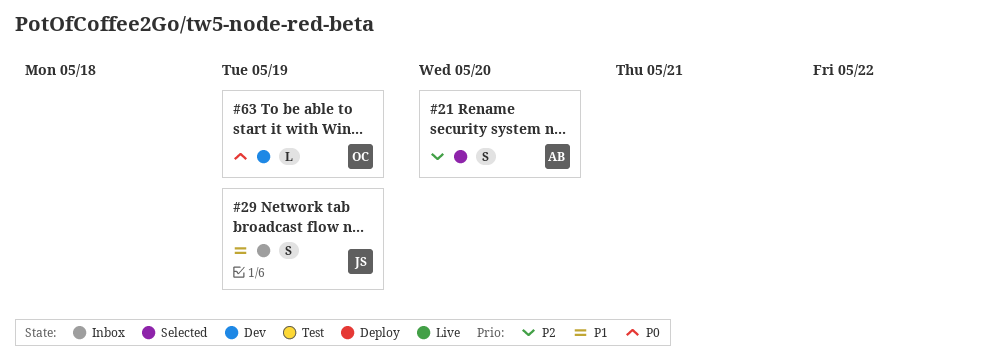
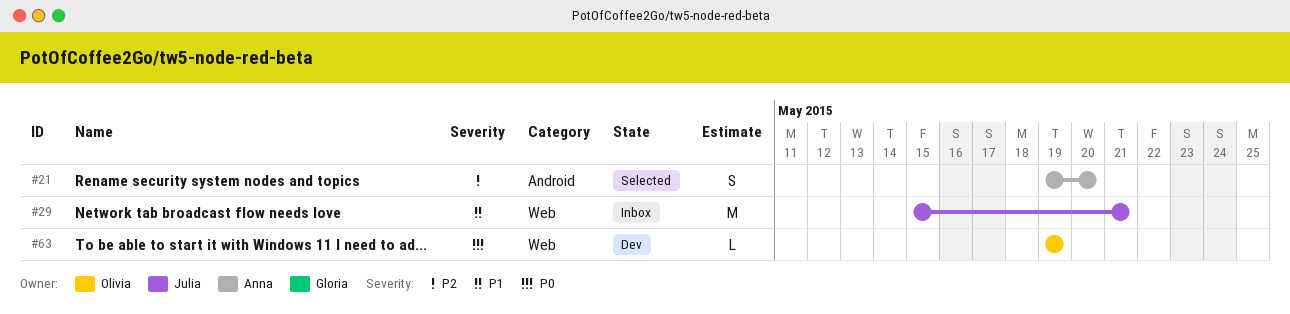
#29, estimate: S -> M
#29, due: May 19 -> May 21

